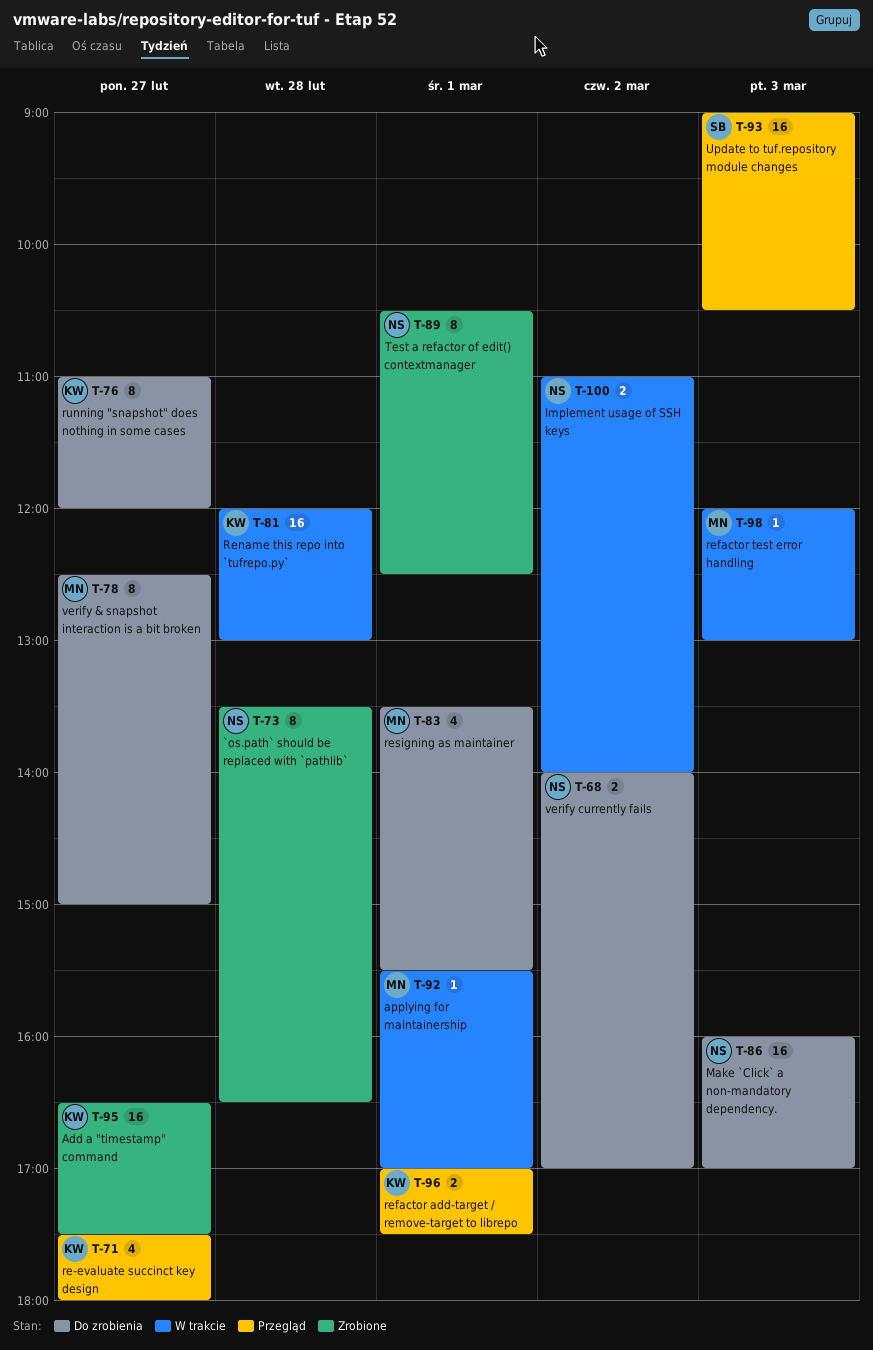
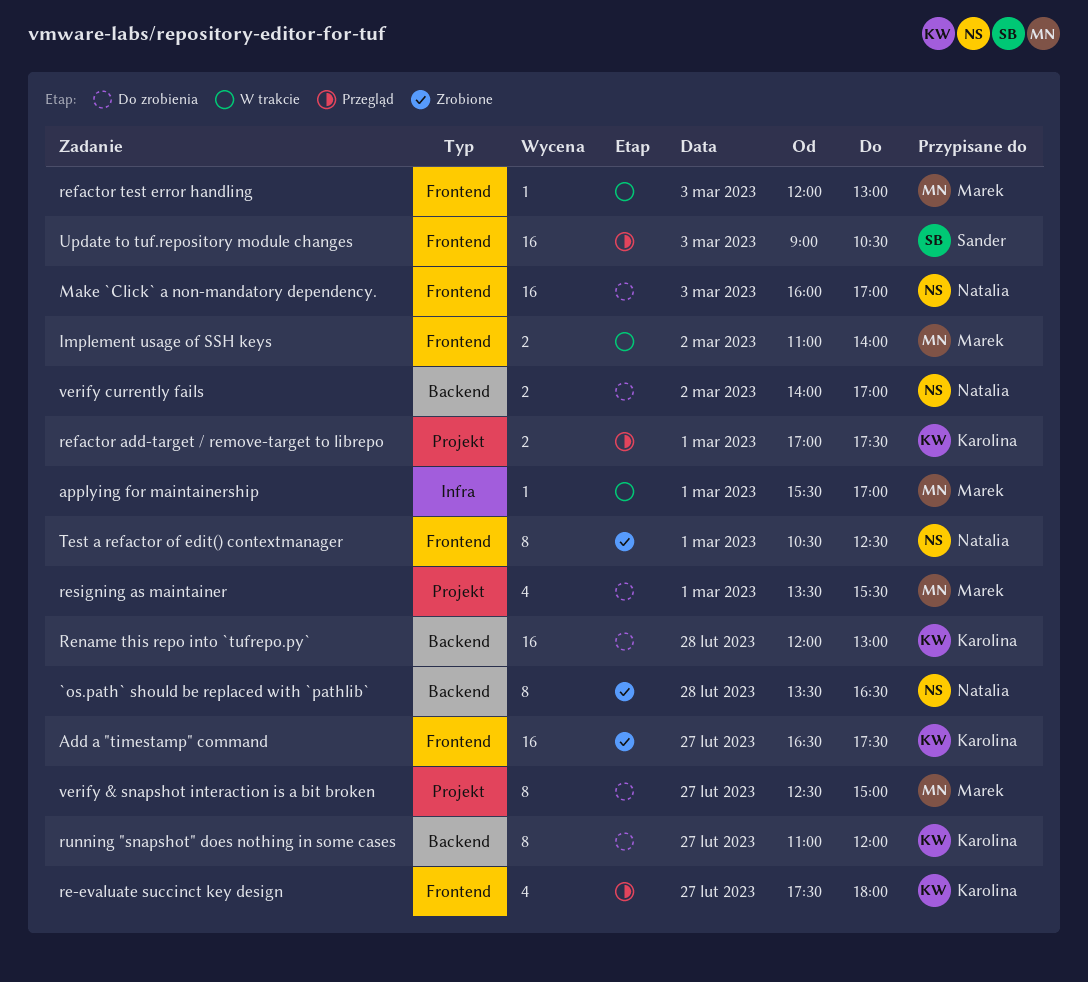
Implement usage of SSH keys, owner: Natalia -> Marek
Rename this repo into `tufrepo.py`, status: W trakcie -> Do zrobienia

